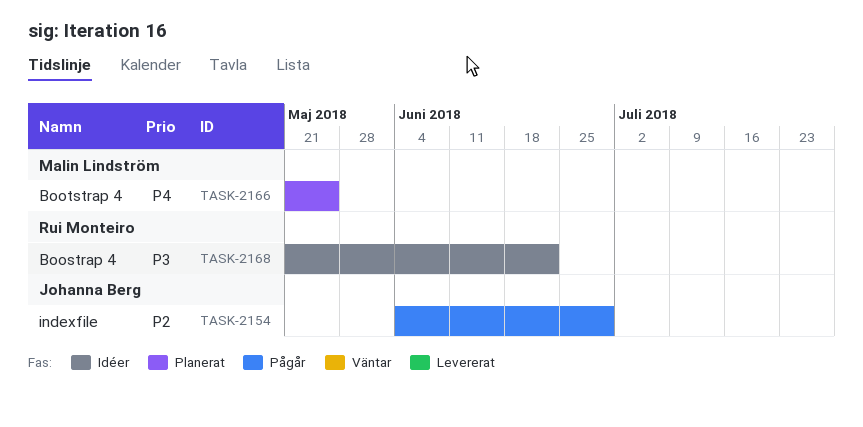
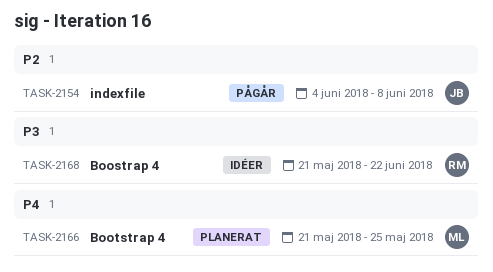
TASK-2154, due: Jun 29 -> Jun 8

